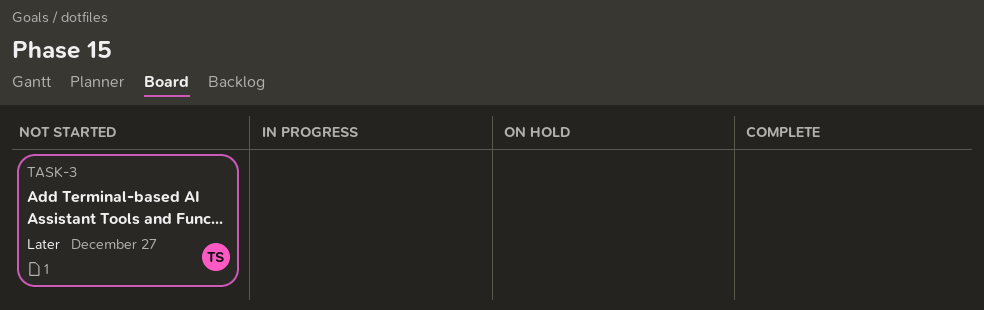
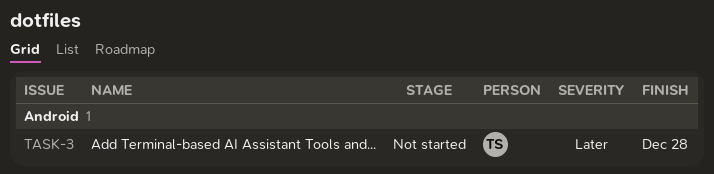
TASK-3, due: Dec 27 -> Dec 28

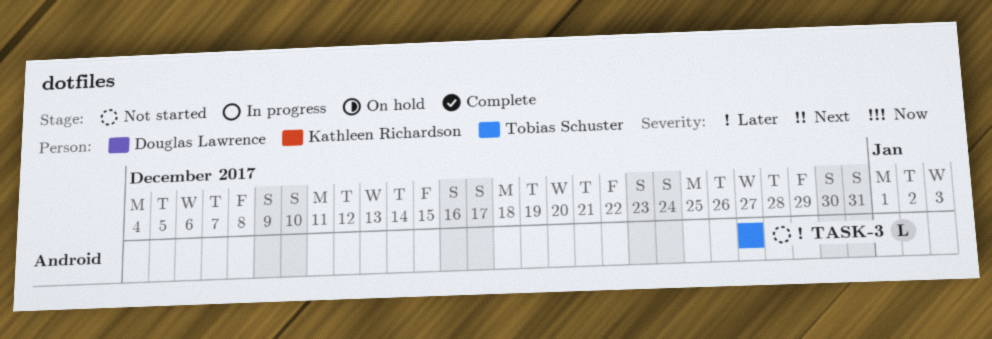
TASK-3, due: Dec 28 -> Dec 27

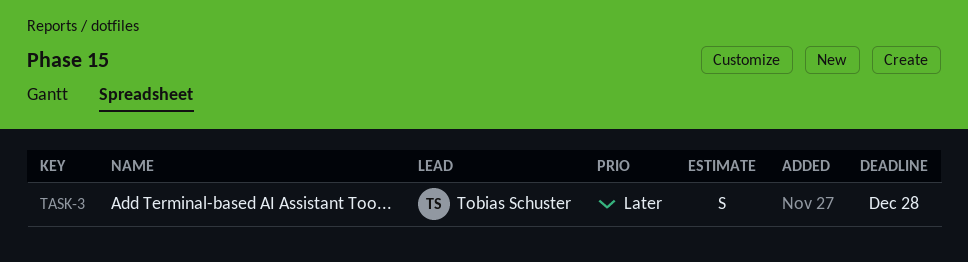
TASK-3, estimate: L -> S
TASK-3, due: Dec 27 -> Dec 28

